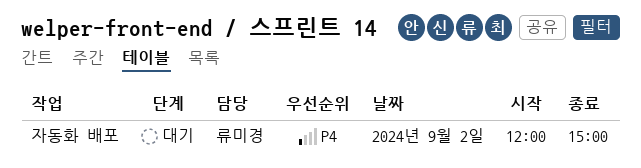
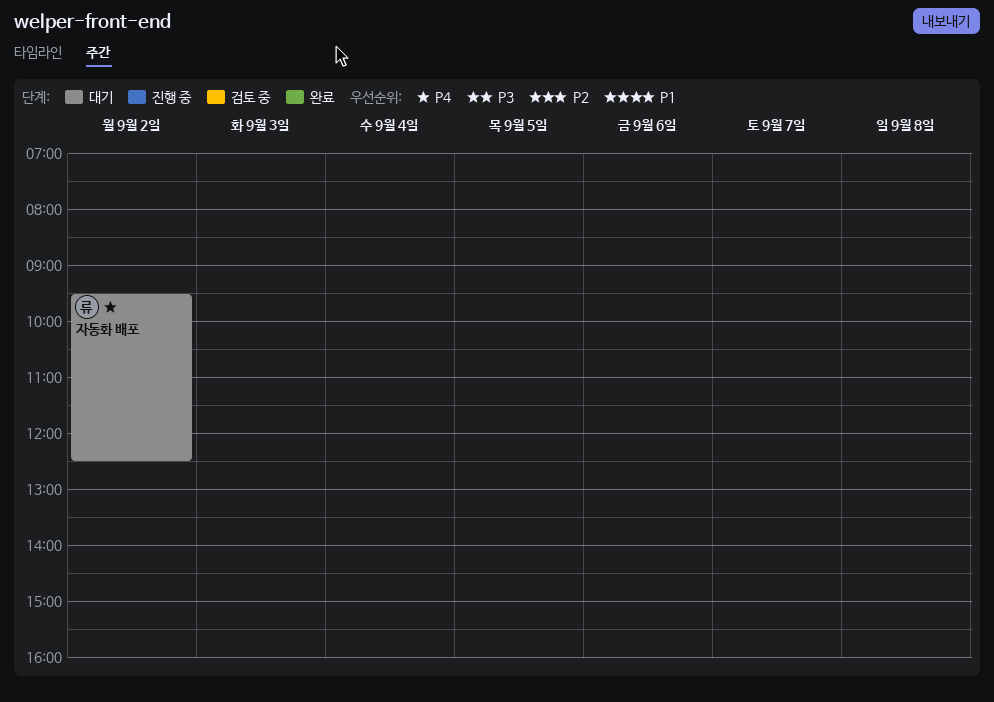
자동화 배포, begins: 12:00 -> 09:30
자동화 배포, ends: 15:00 -> 12:30

